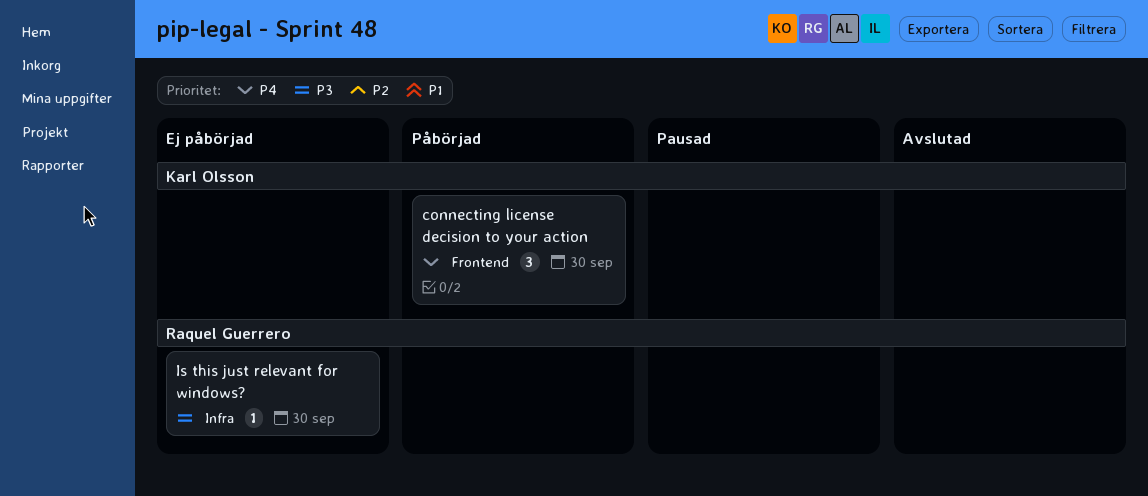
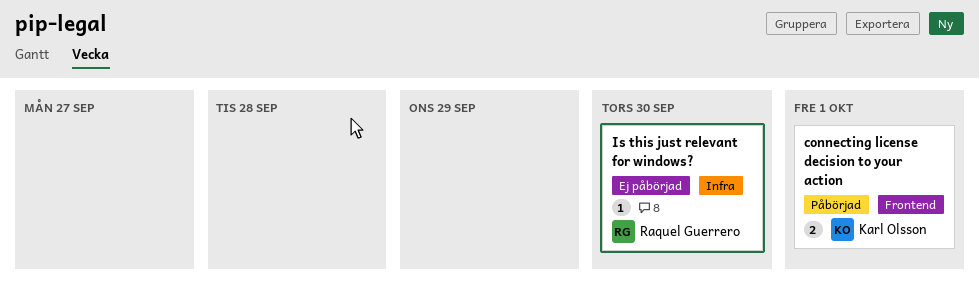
connecting license decision to your action, estimate: 3 -> 2
connecting license decision to your action, due: Sep 30 -> Oct 1

